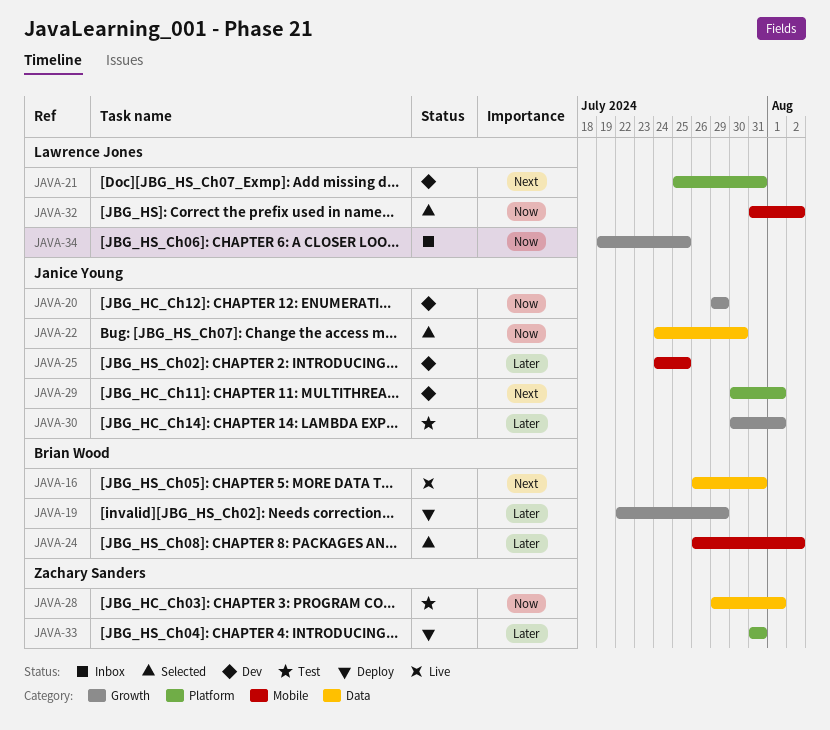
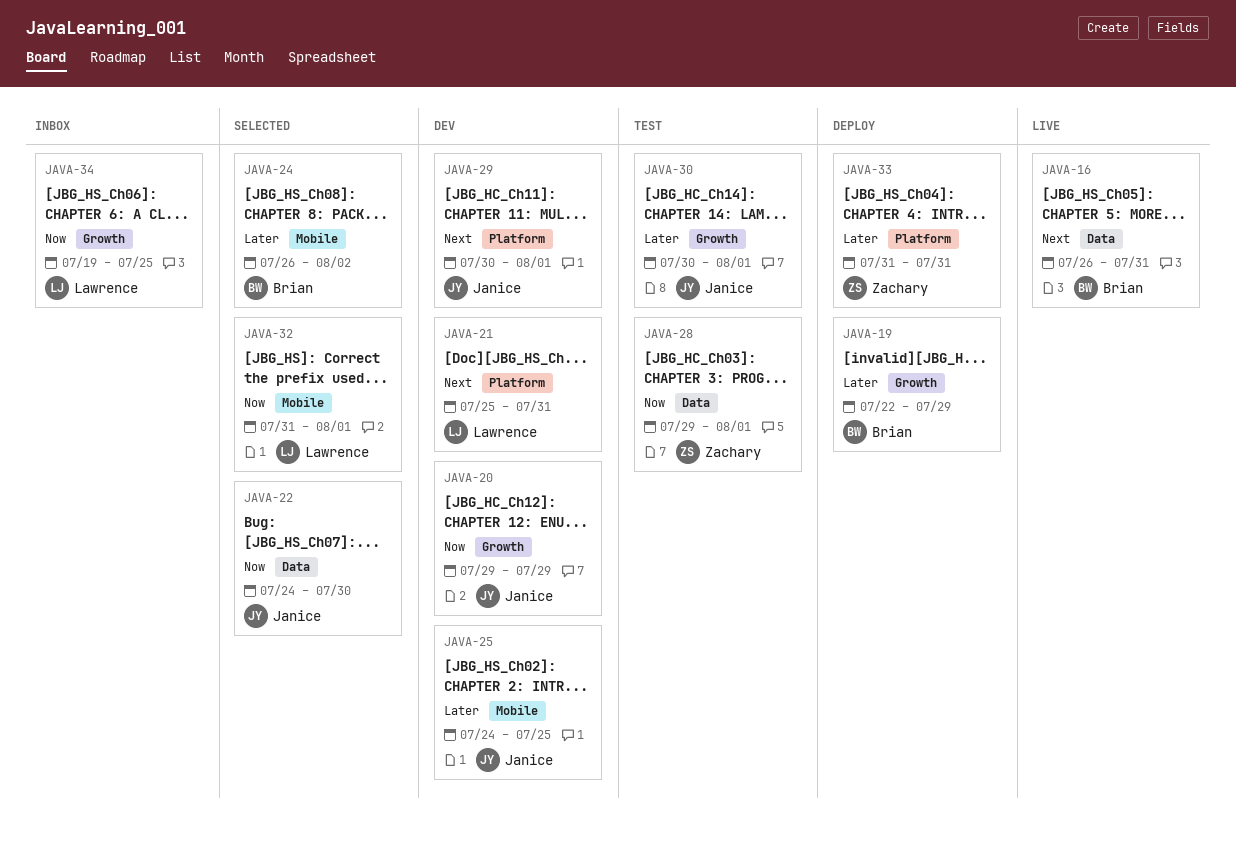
JAVA-32, due: Aug 2 -> Aug 1

